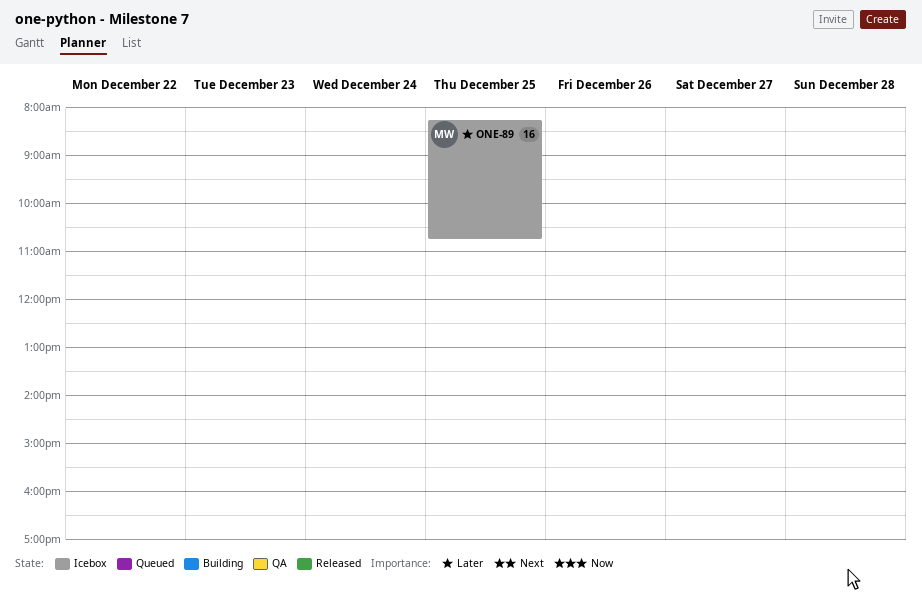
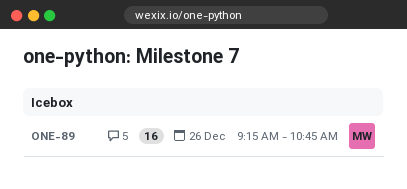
ONE-89, day: Dec 25 -> Dec 26
ONE-89, begins: 08:15 -> 09:15

